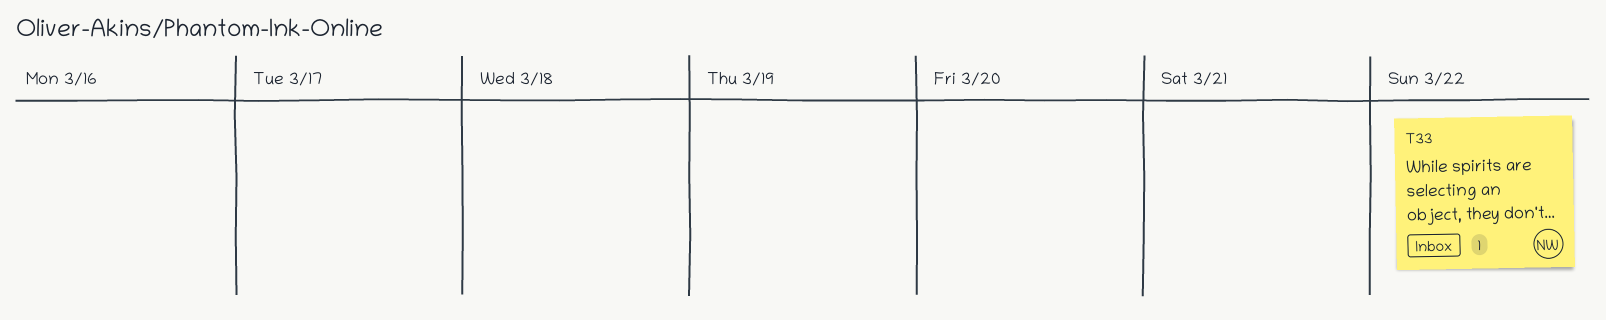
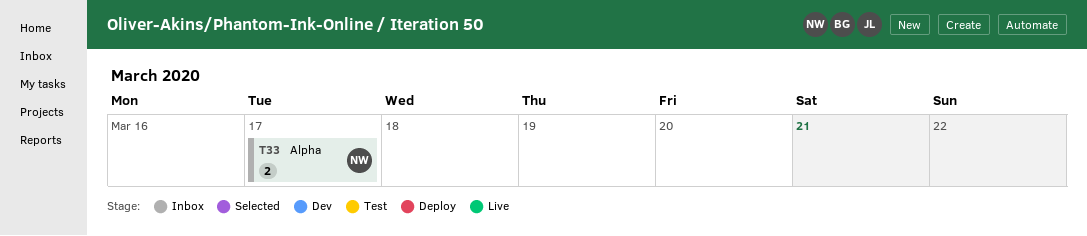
T33, estimate: 1 -> 2
T33, due: Mar 22 -> Mar 17

